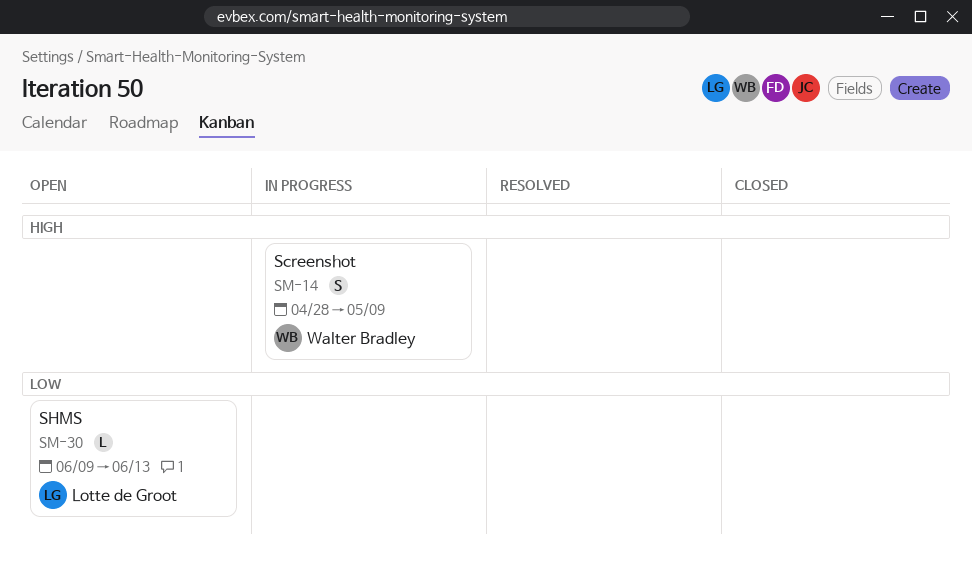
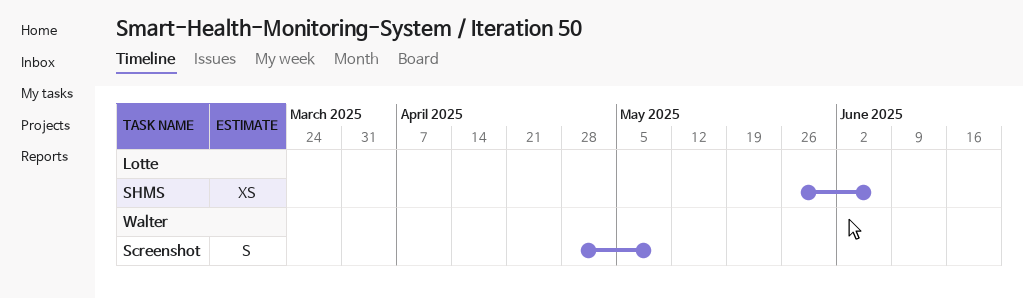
SHMS, estimate: L -> XS
SHMS, start: Jun 9 -> May 26
SHMS, due: Jun 13 -> Jun 6

